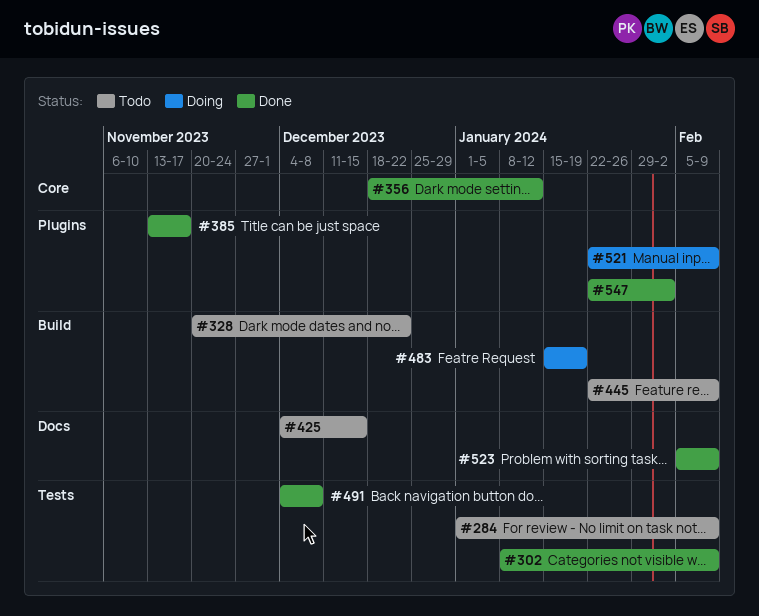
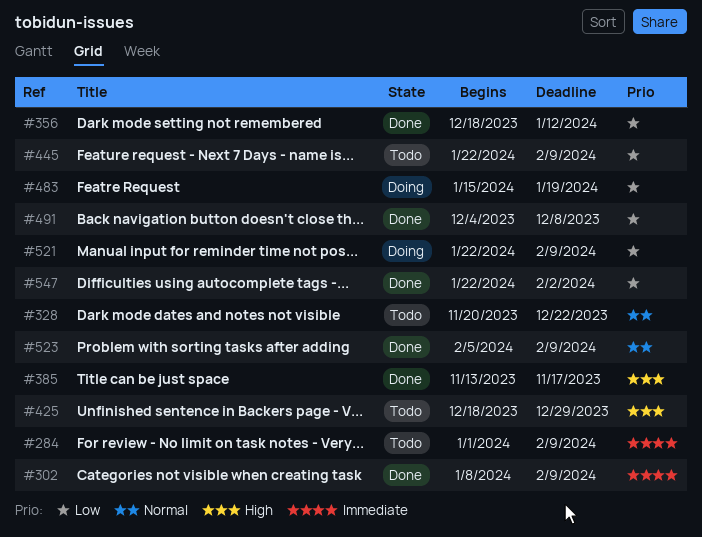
#425, start: Dec 4 -> Dec 18
#425, due: Dec 15 -> Dec 29

